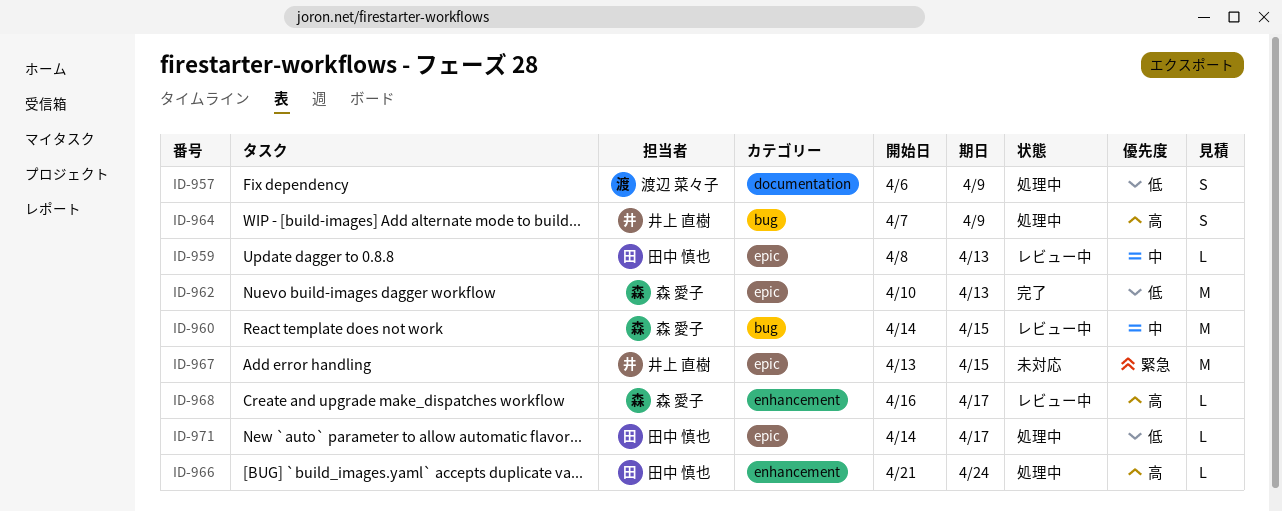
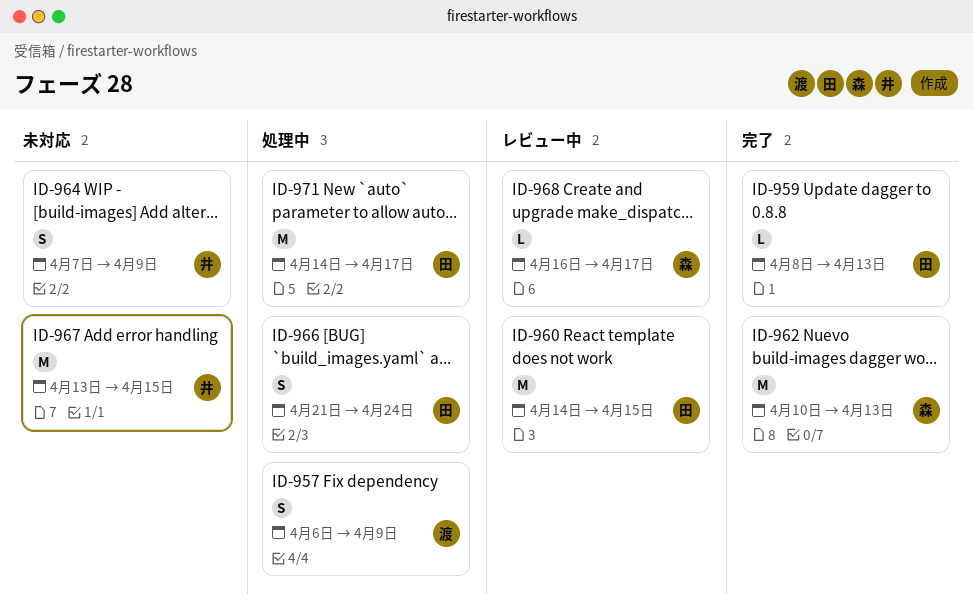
ID-959, status: レビュー中 -> 完了
ID-960, owner: 森 愛子 -> 田中 慎也
ID-964, status: 処理中 -> 未対応
ID-966, estimate: L -> S
ID-971, estimate: L -> M

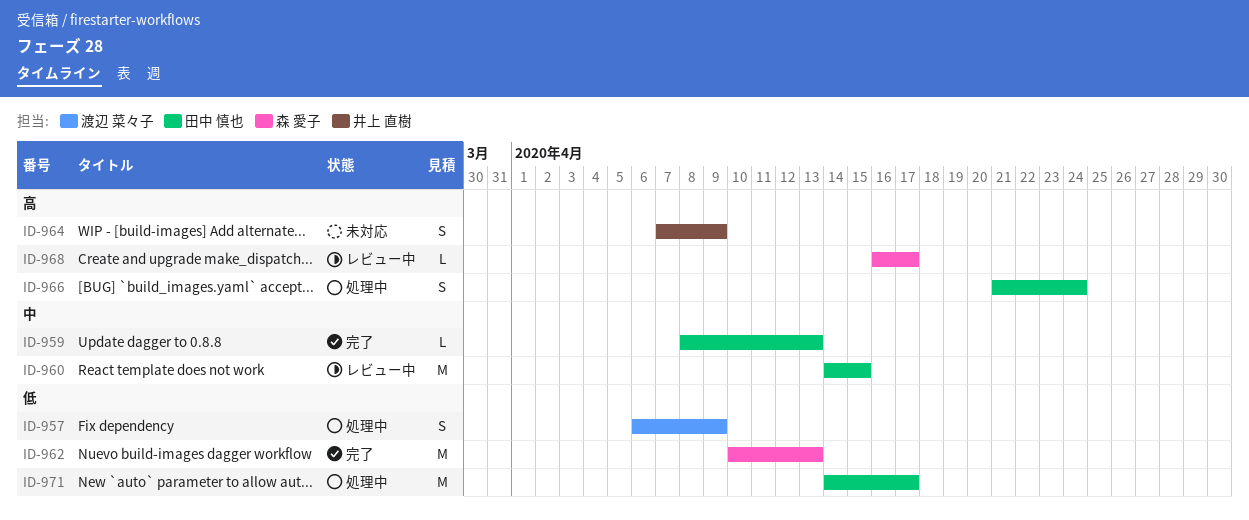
ID-967: present -> none

